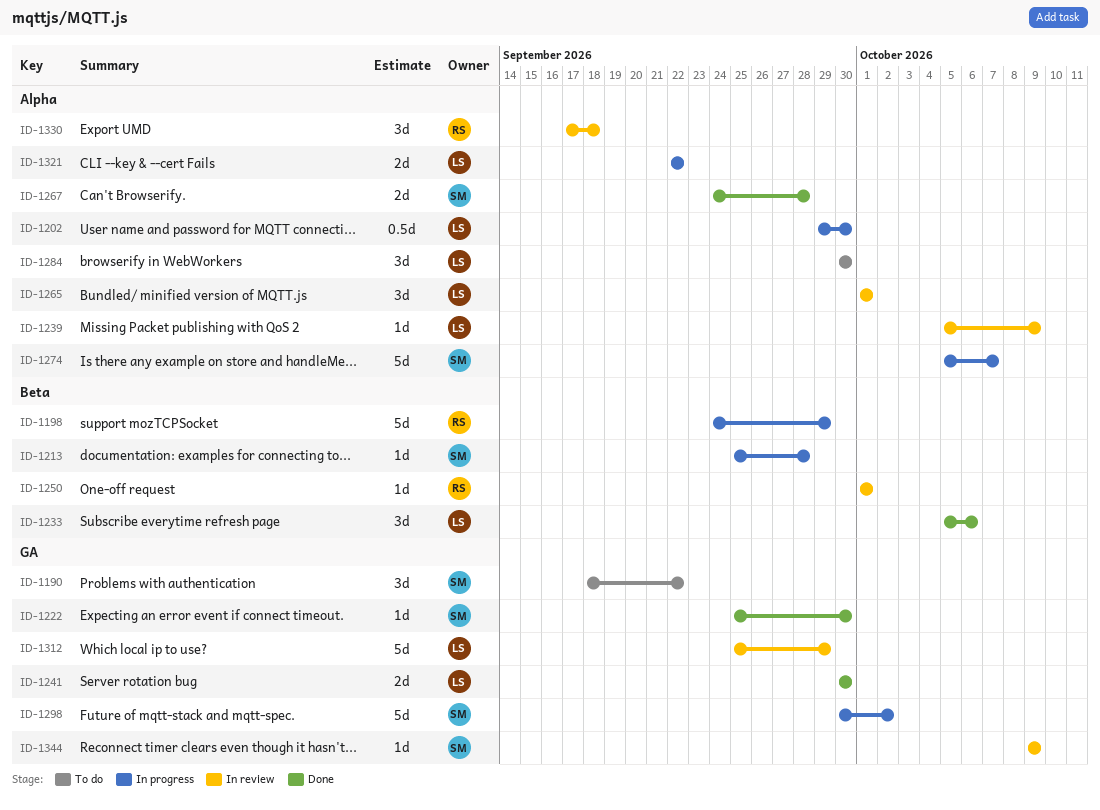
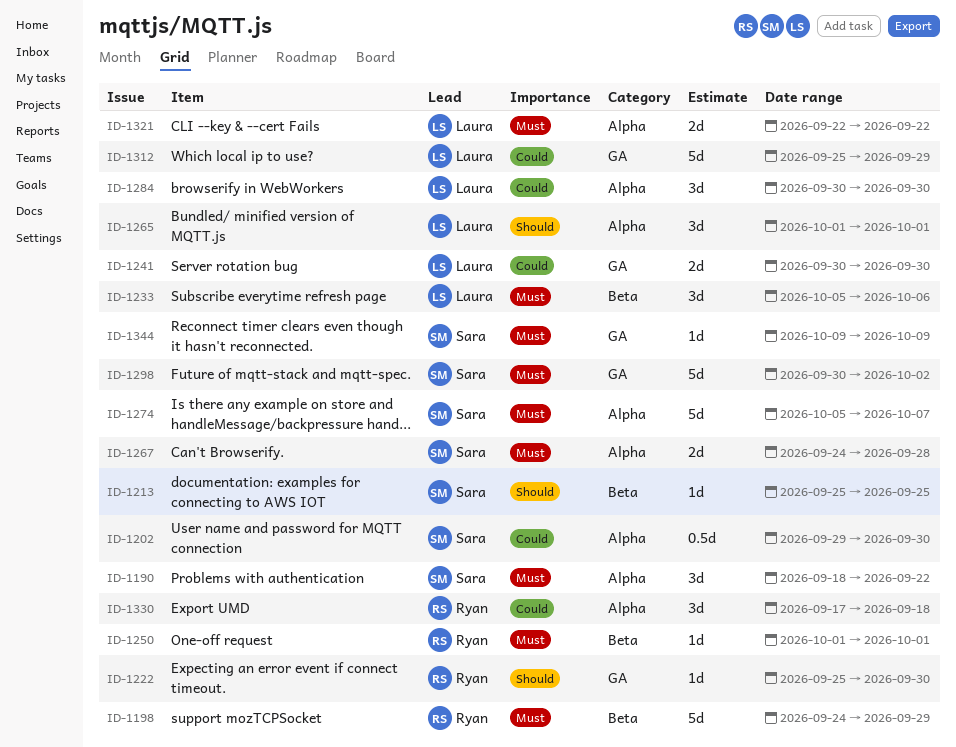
ID-1190, label: GA -> Alpha
ID-1202, owner: Laura -> Sara
ID-1213, due: Sep 28 -> Sep 25
ID-1222, owner: Sara -> Ryan
ID-1239: present -> none

